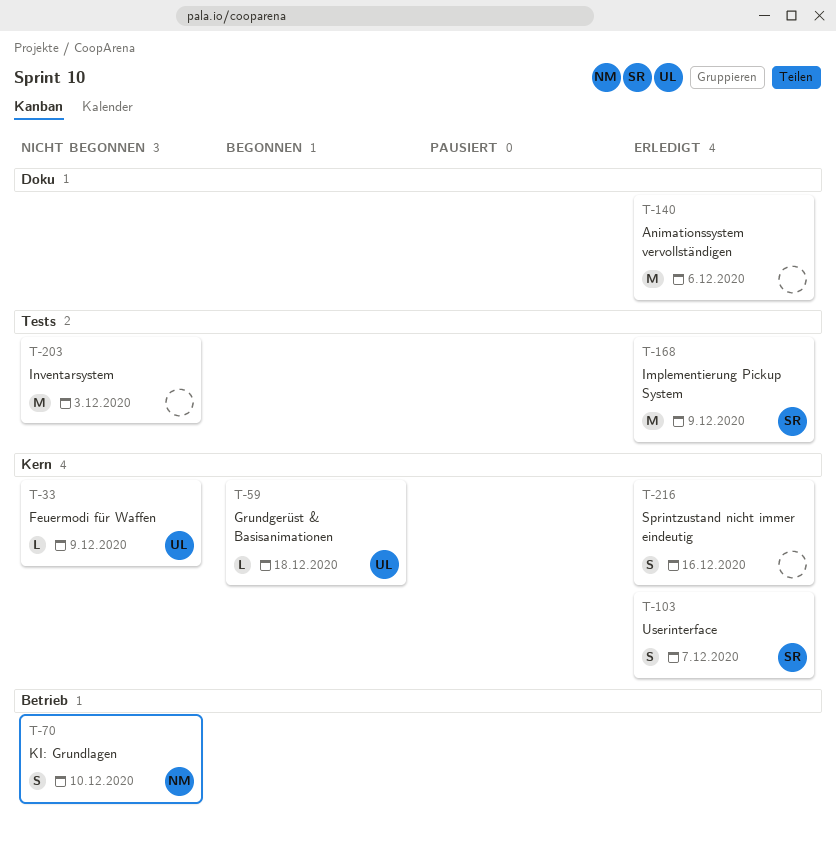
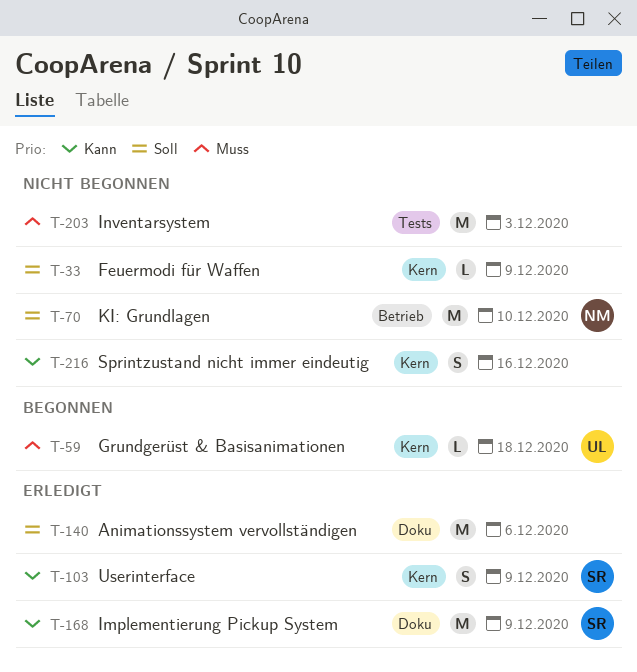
T-33, owner: UL -> none
T-70, estimate: S -> M
T-103, due: Dec 7 -> Dec 9
T-168, label: Tests -> Doku
T-216, status: Erledigt -> Nicht begonnen

